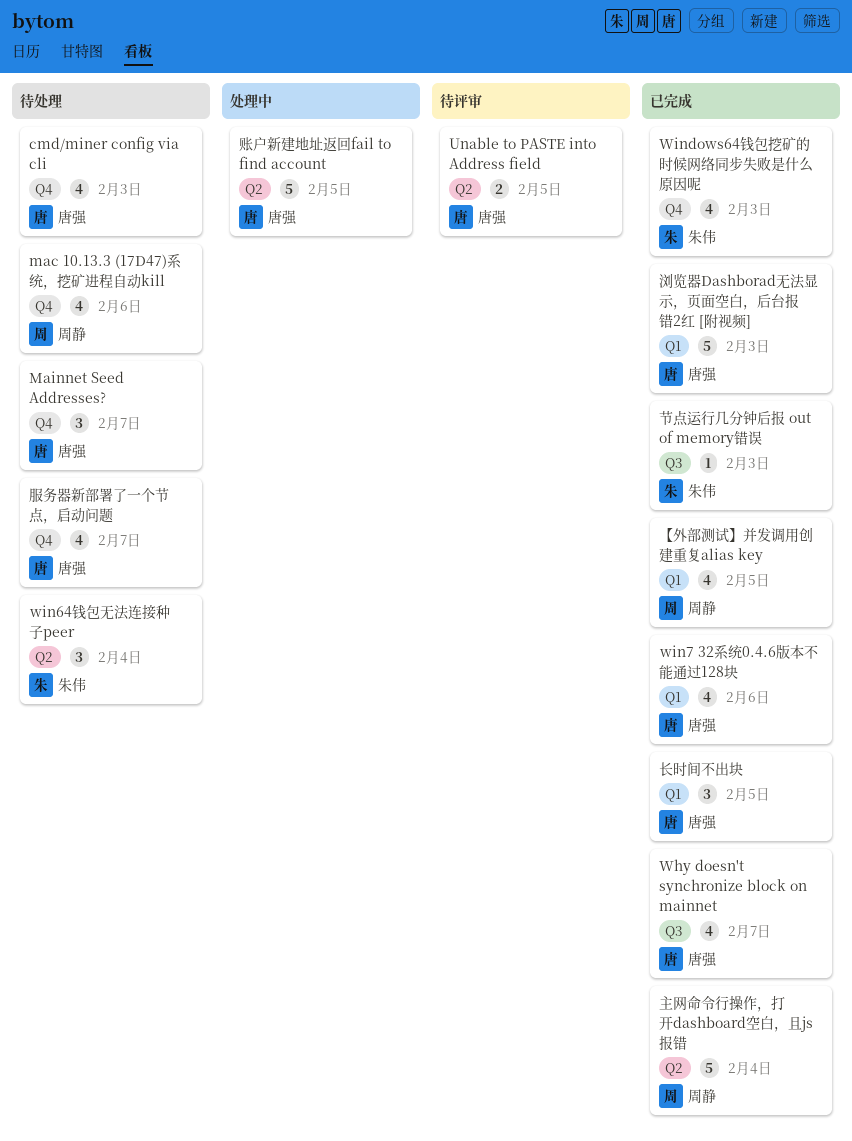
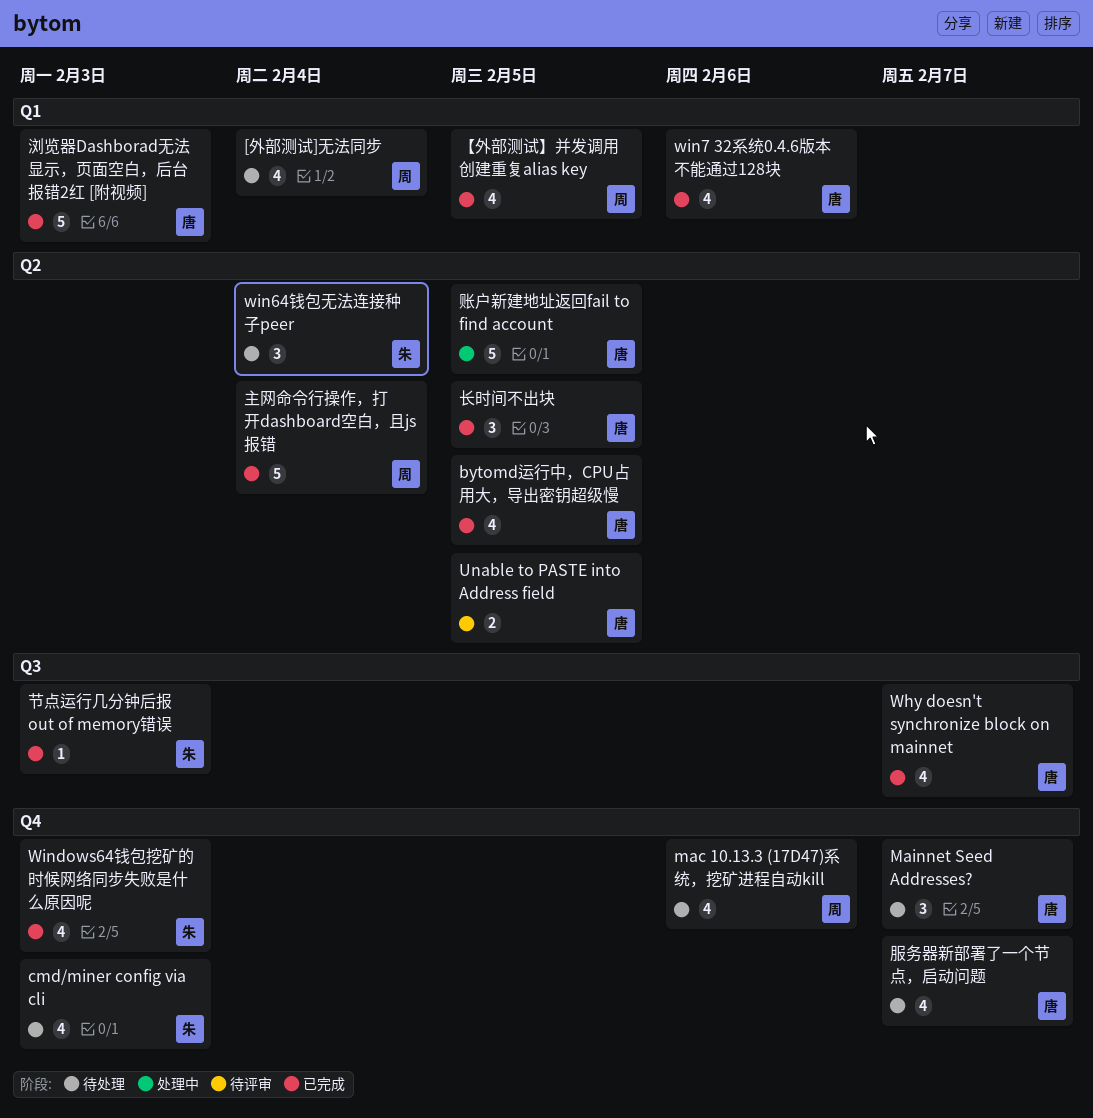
[外部测试]无法同步: none -> present
bytomd运行中，CPU占用大，导出密钥超级慢: none -> present
cmd/miner config via cli, owner: 唐强 -> 朱伟
长时间不出块, label: Q1 -> Q2

